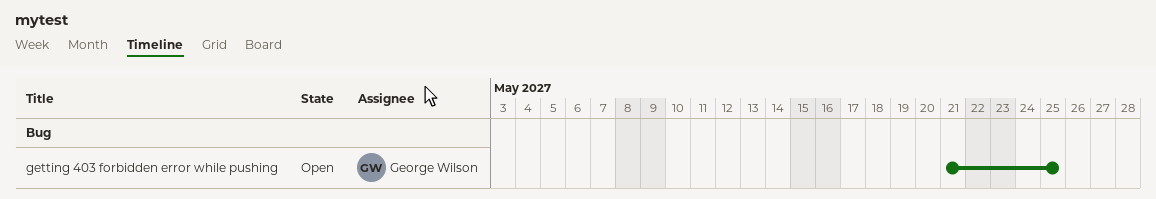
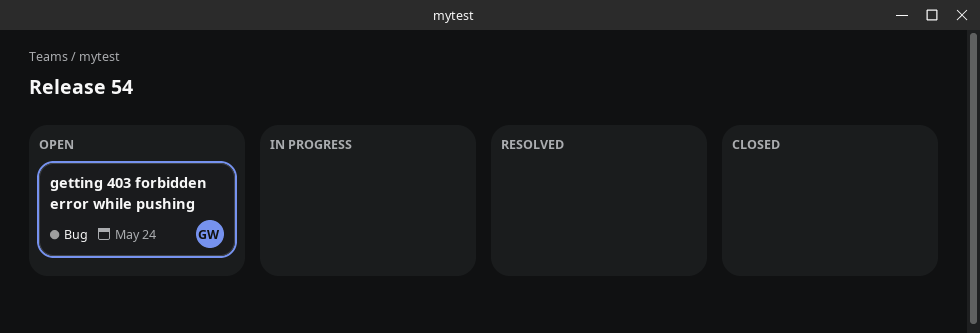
getting 403 forbidden error while pushing, due: May 25 -> May 24

